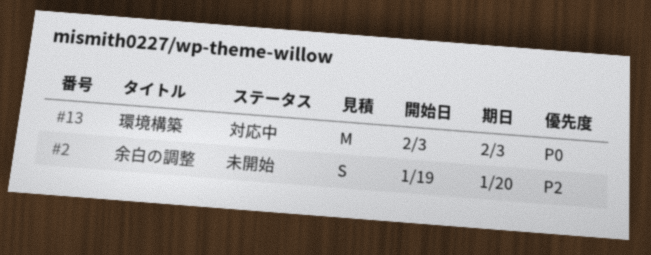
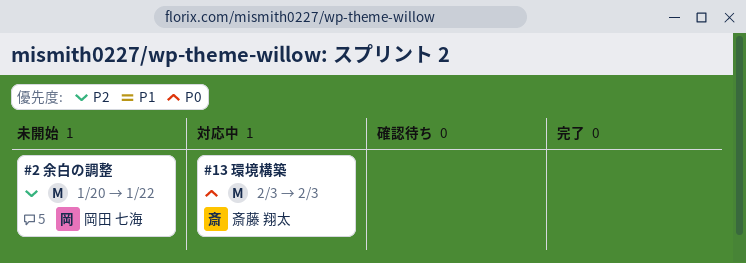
#2, estimate: S -> M
#2, start: Jan 19 -> Jan 20
#2, due: Jan 20 -> Jan 22

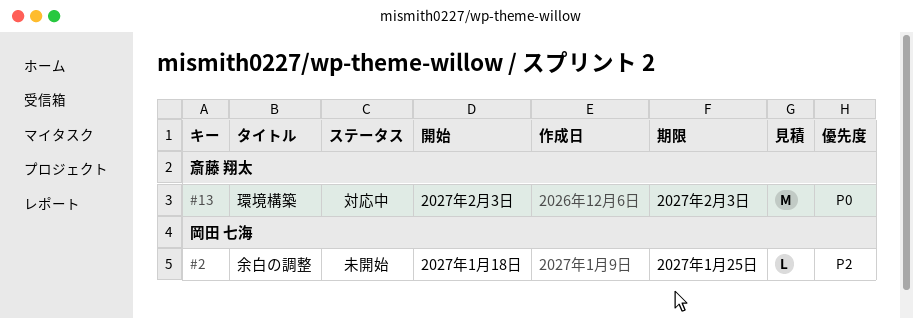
#2, estimate: M -> L
#2, start: Jan 20 -> Jan 18
#2, due: Jan 22 -> Jan 25

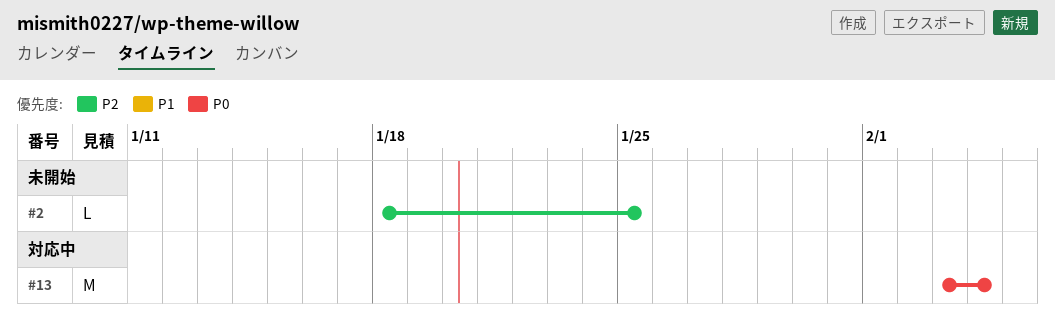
#13, due: Feb 3 -> Feb 4

